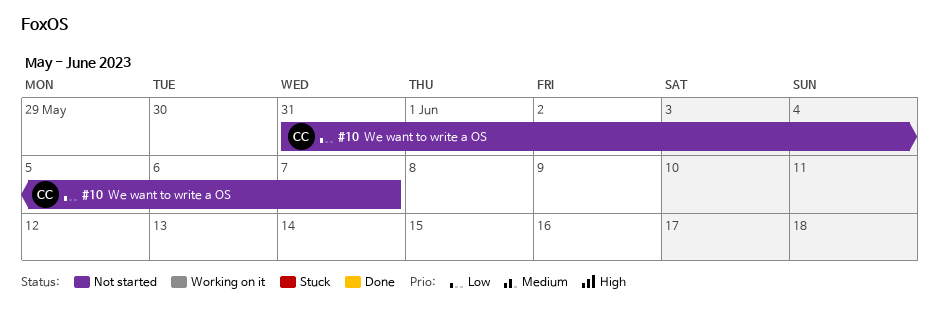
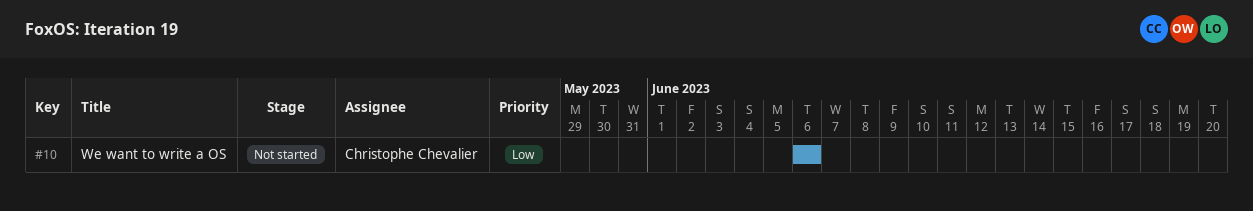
#10, start: May 31 -> Jun 6
#10, due: Jun 7 -> Jun 6

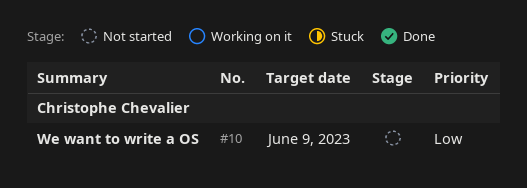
#10, due: Jun 6 -> Jun 9

